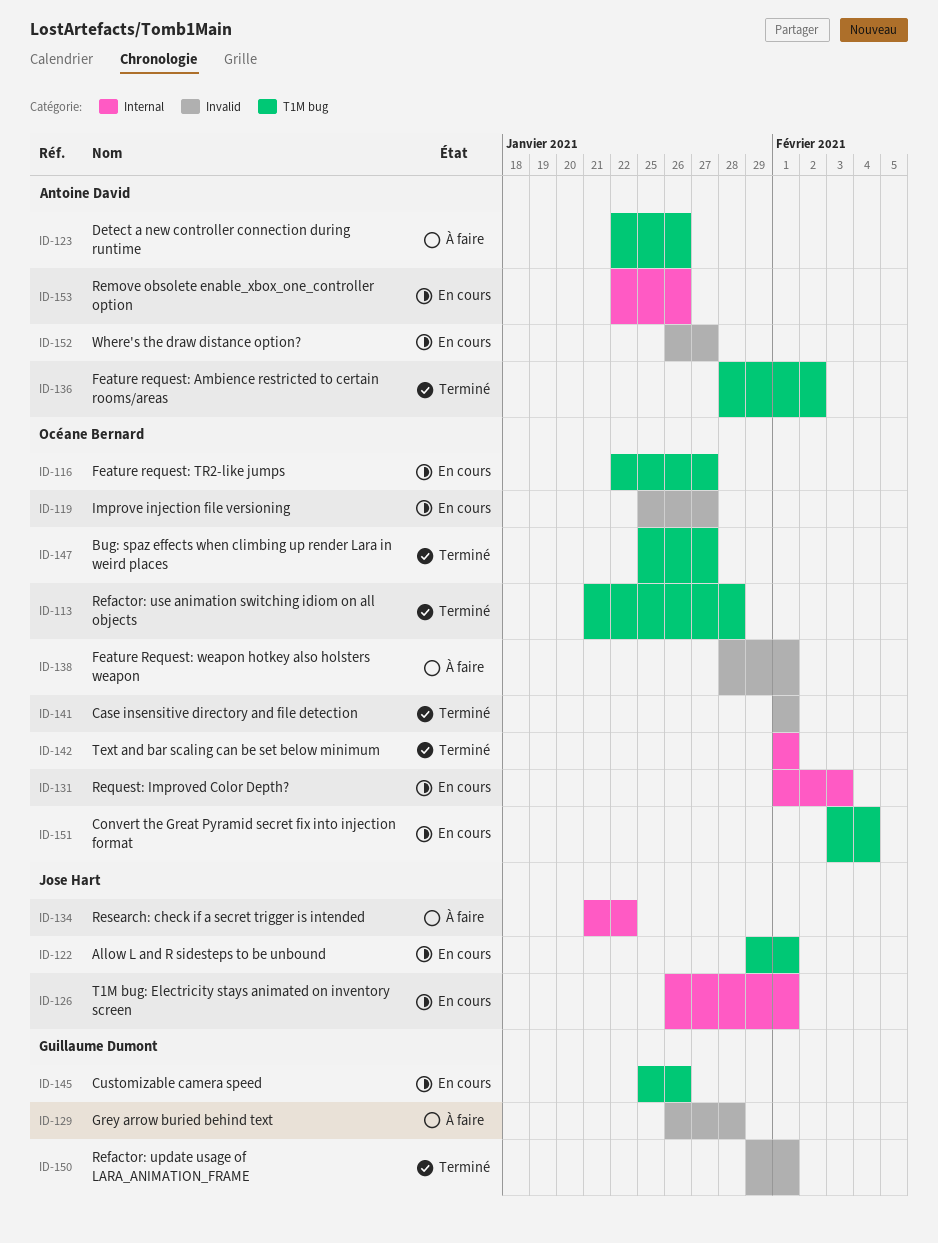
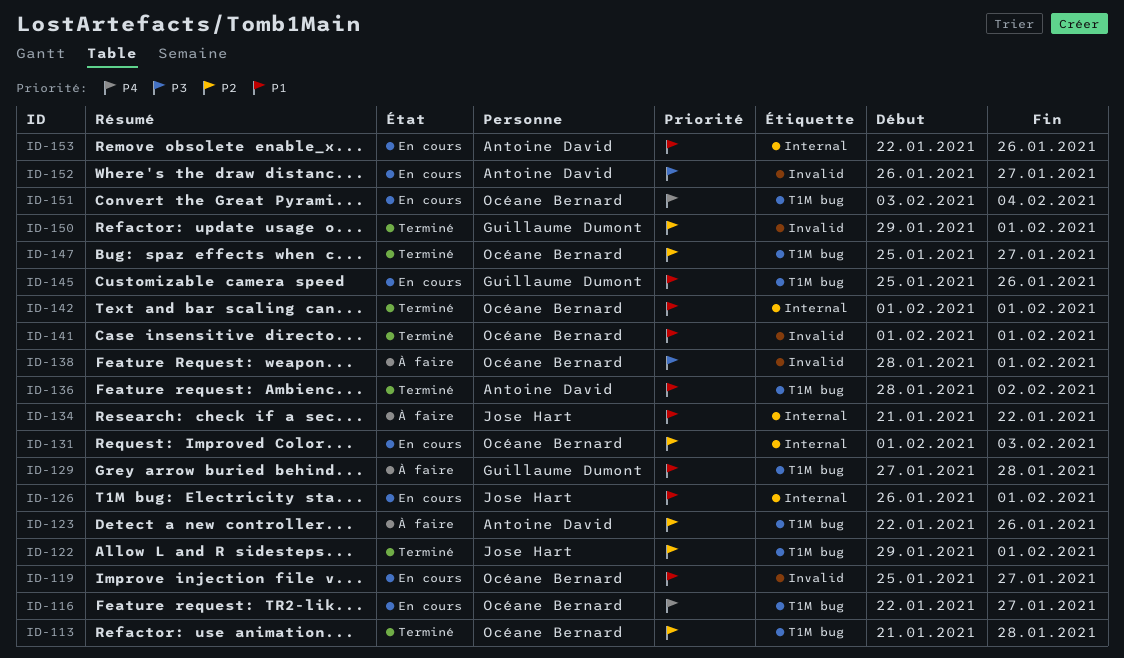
ID-122, status: En cours -> Terminé
ID-129, label: Invalid -> T1M bug
ID-129, start: Jan 26 -> Jan 27

